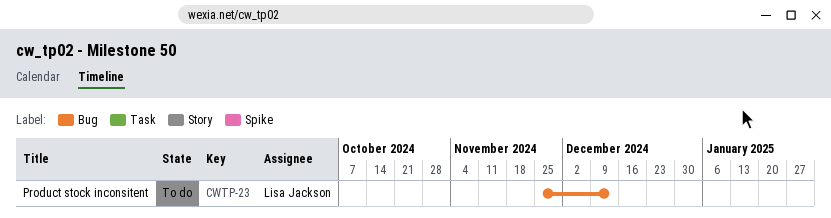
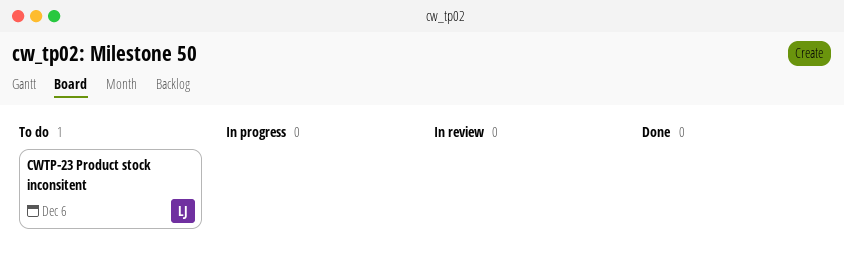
CWTP-23, due: Dec 13 -> Dec 6

